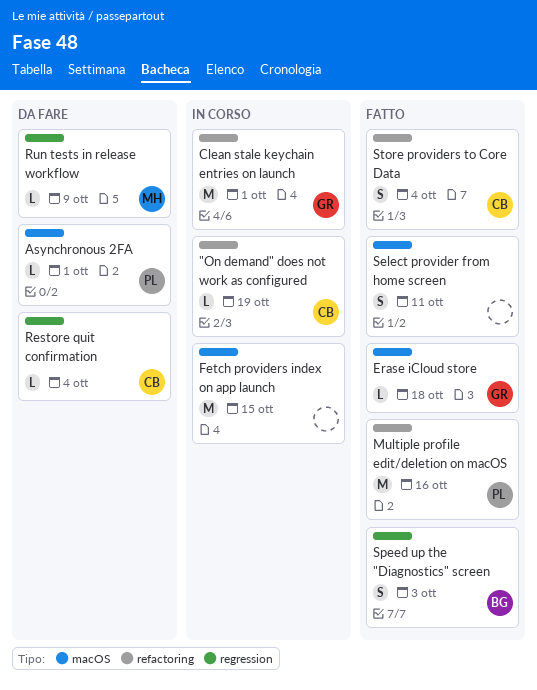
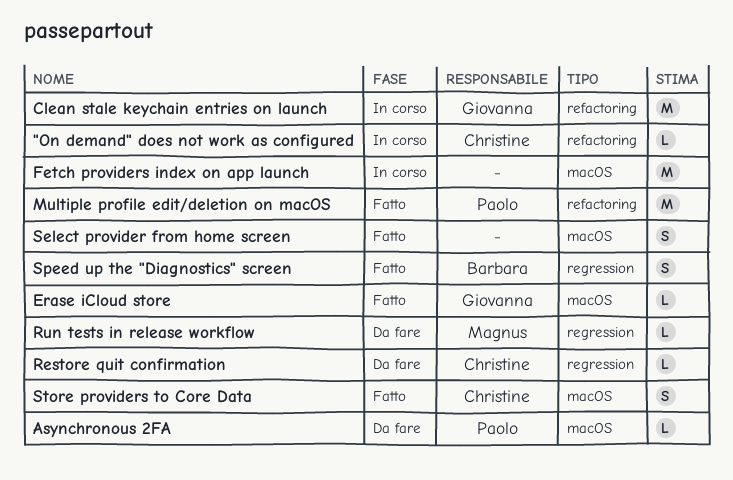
Store providers to Core Data, label: refactoring -> macOS

